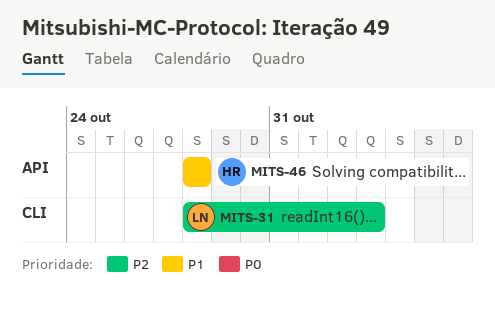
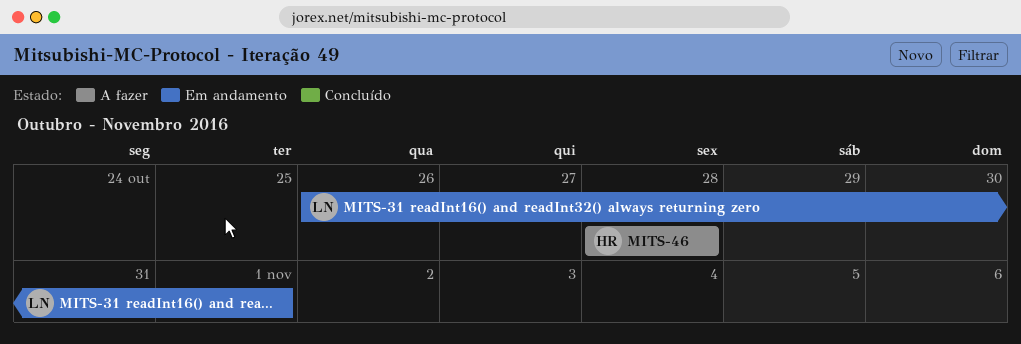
MITS-31, start: Oct 28 -> Oct 26
MITS-31, due: Nov 3 -> Nov 1

